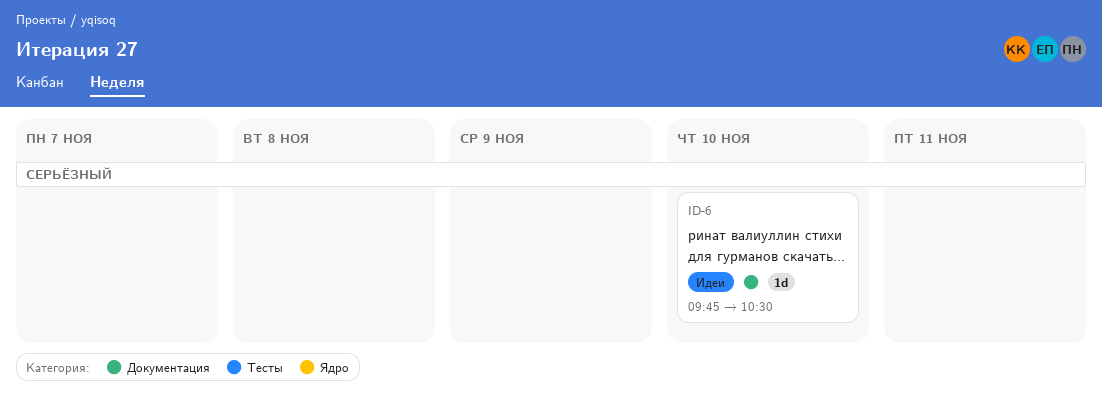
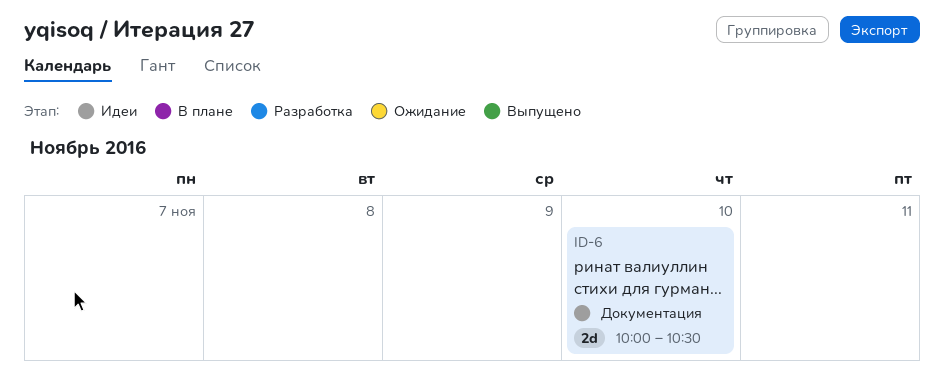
ID-6, estimate: 1d -> 2d
ID-6, begins: 09:45 -> 10:00

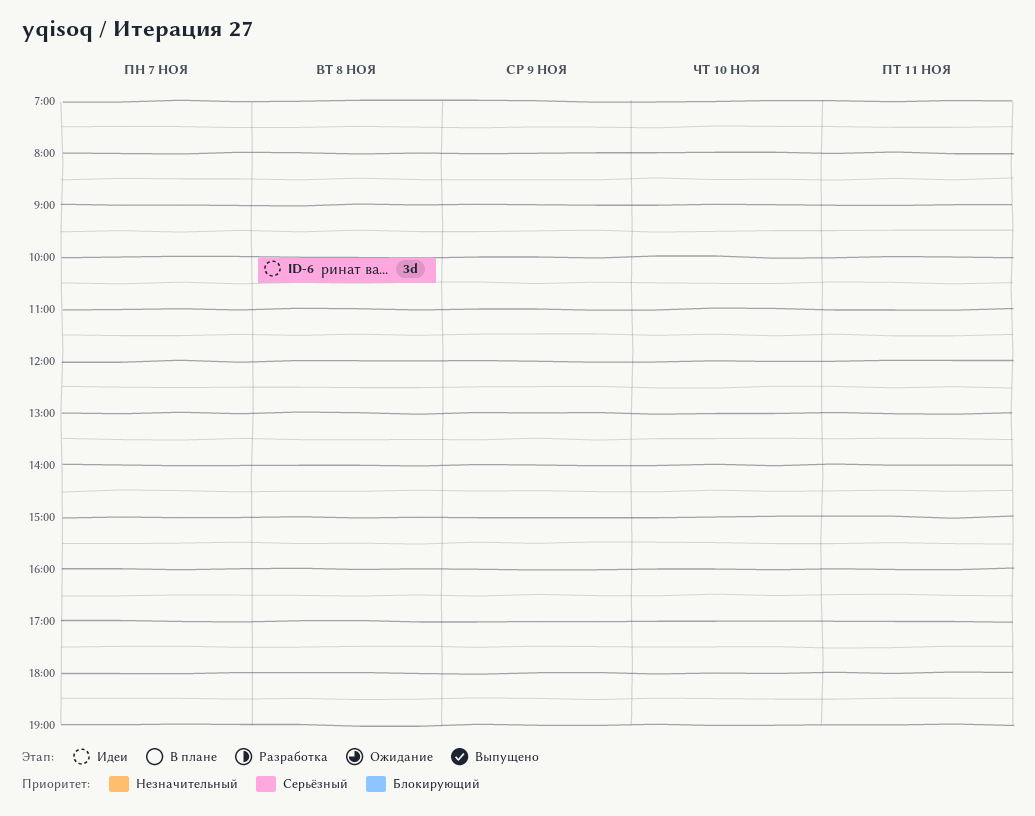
ID-6, estimate: 2d -> 3d
ID-6, day: Nov 10 -> Nov 8

